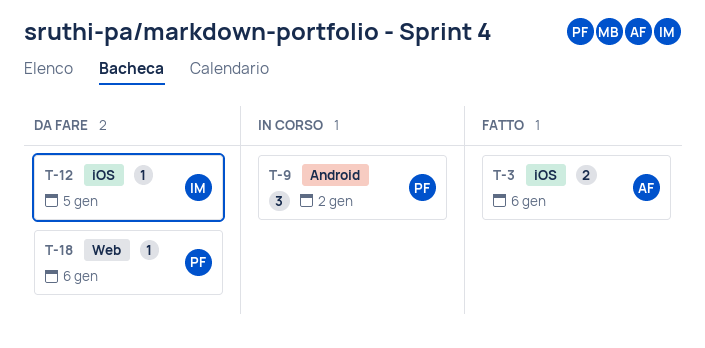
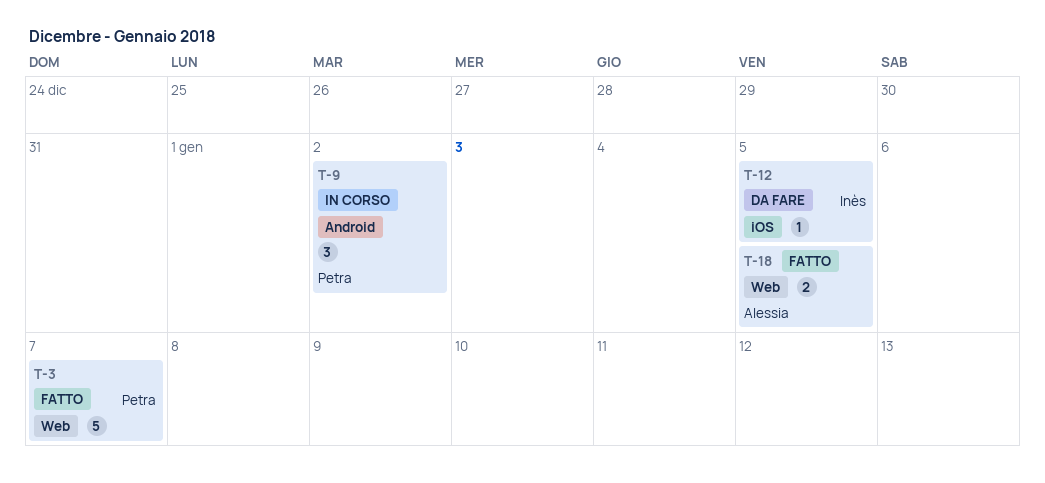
T-3, owner: Alessia -> Petra
T-3, label: iOS -> Web
T-3, estimate: 2 -> 5
T-3, due: Jan 6 -> Jan 7
T-18, status: Da fare -> Fatto
T-18, owner: Petra -> Alessia
T-18, estimate: 1 -> 2
T-18, due: Jan 6 -> Jan 5

